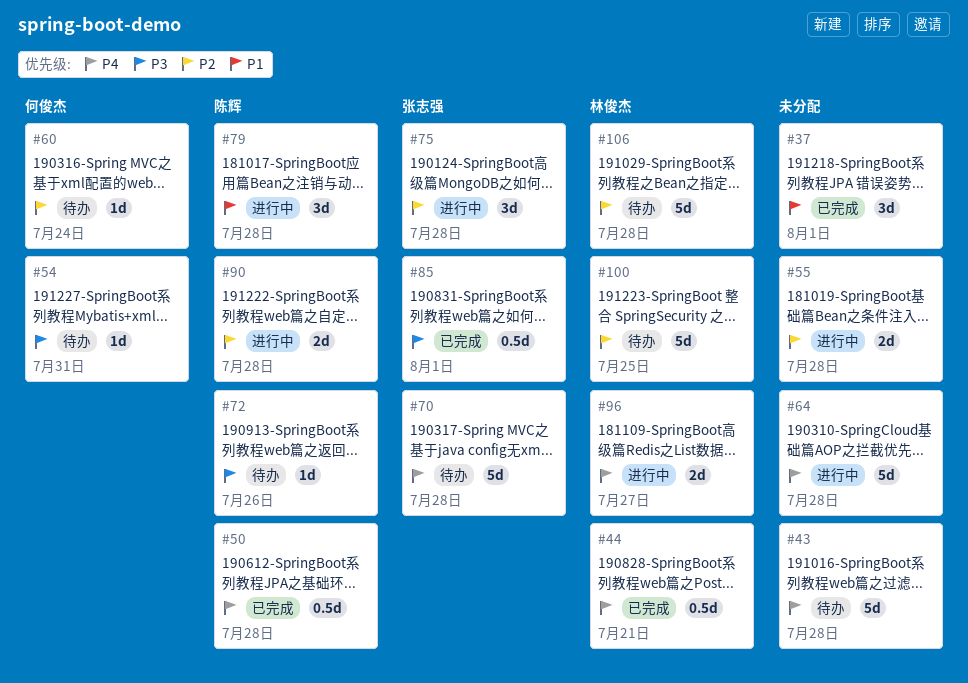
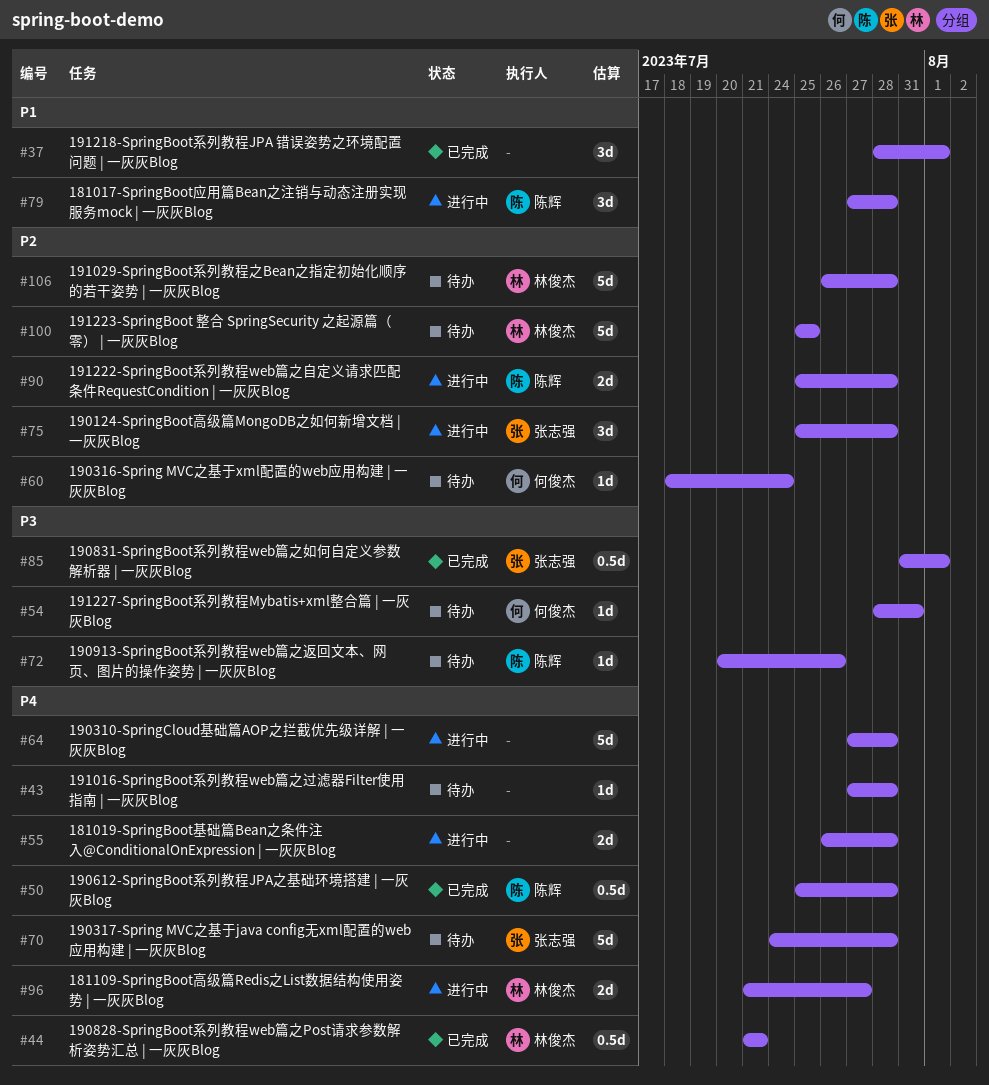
#43, estimate: 5d -> 1d
#55, priority: P2 -> P4

